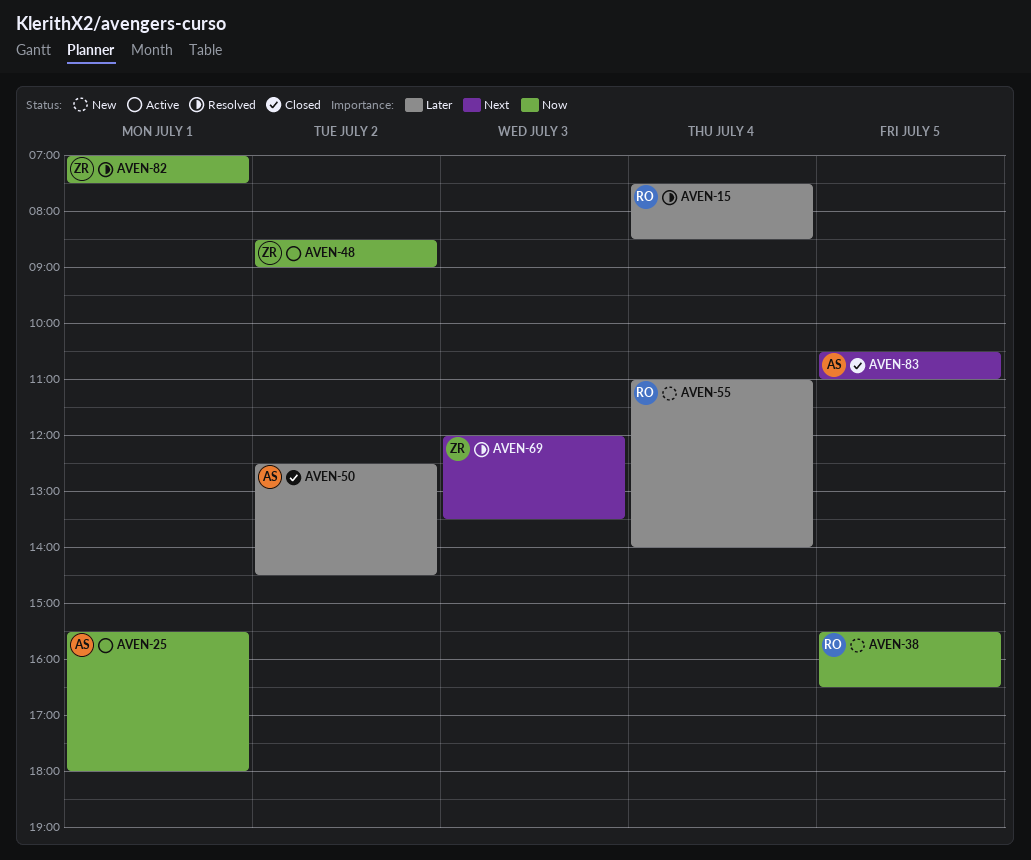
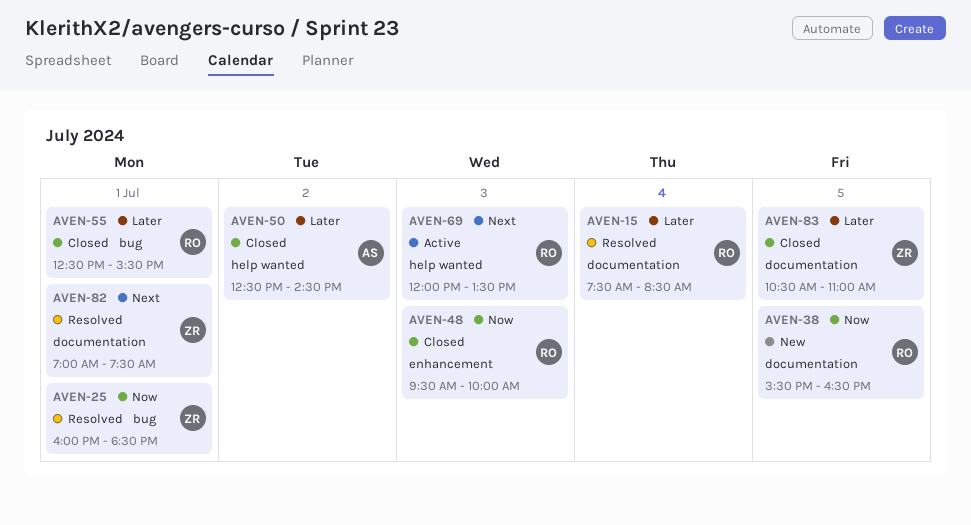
AVEN-25, status: Active -> Resolved
AVEN-25, owner: AS -> ZR
AVEN-25, begins: 15:30 -> 16:00
AVEN-25, ends: 18:00 -> 18:30
AVEN-48, status: Active -> Closed
AVEN-48, owner: ZR -> RO
AVEN-48, day: Jul 2 -> Jul 3
AVEN-48, begins: 08:30 -> 09:30
AVEN-48, ends: 09:00 -> 10:00
AVEN-55, status: New -> Closed
AVEN-55, day: Jul 4 -> Jul 1
AVEN-55, begins: 11:00 -> 12:30
AVEN-55, ends: 14:00 -> 15:30
AVEN-69, status: Resolved -> Active
AVEN-69, owner: ZR -> RO
AVEN-82, priority: Now -> Next
AVEN-83, owner: AS -> ZR
AVEN-83, priority: Next -> Later

